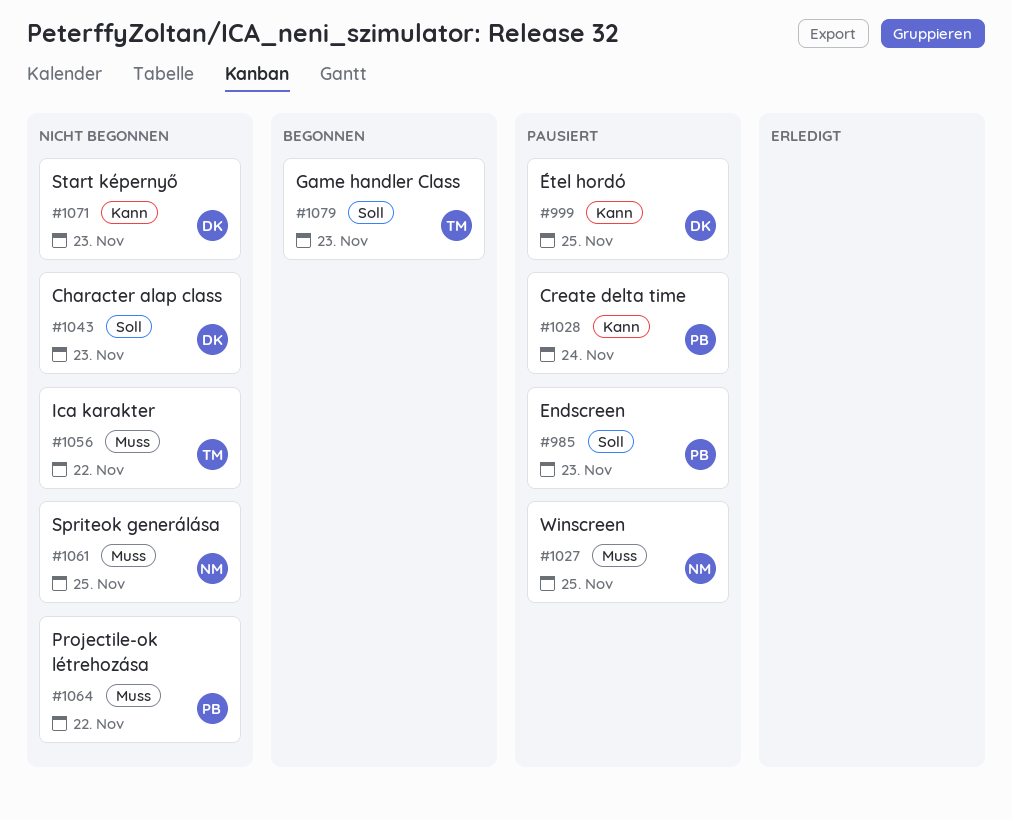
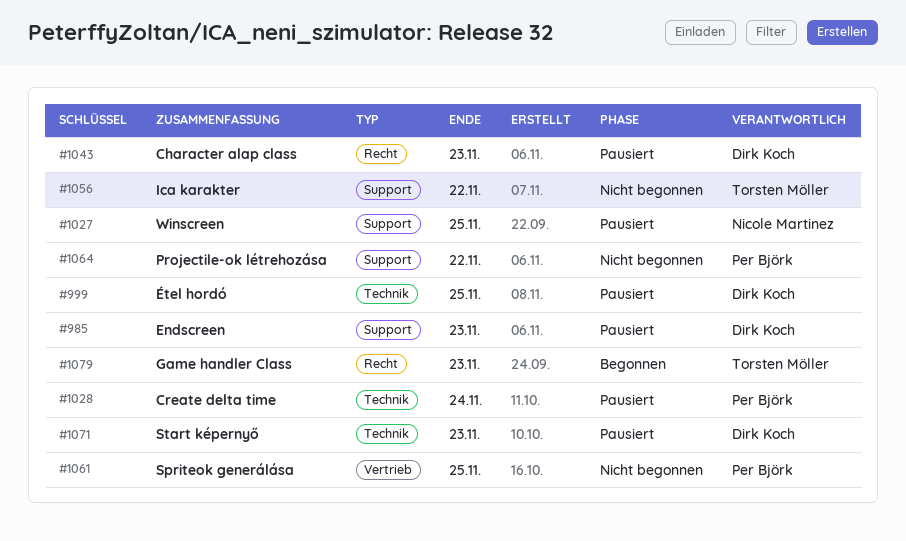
#985, owner: Per Björk -> Dirk Koch
#1043, status: Nicht begonnen -> Pausiert
#1061, owner: Nicole Martinez -> Per Björk
#1071, status: Nicht begonnen -> Pausiert

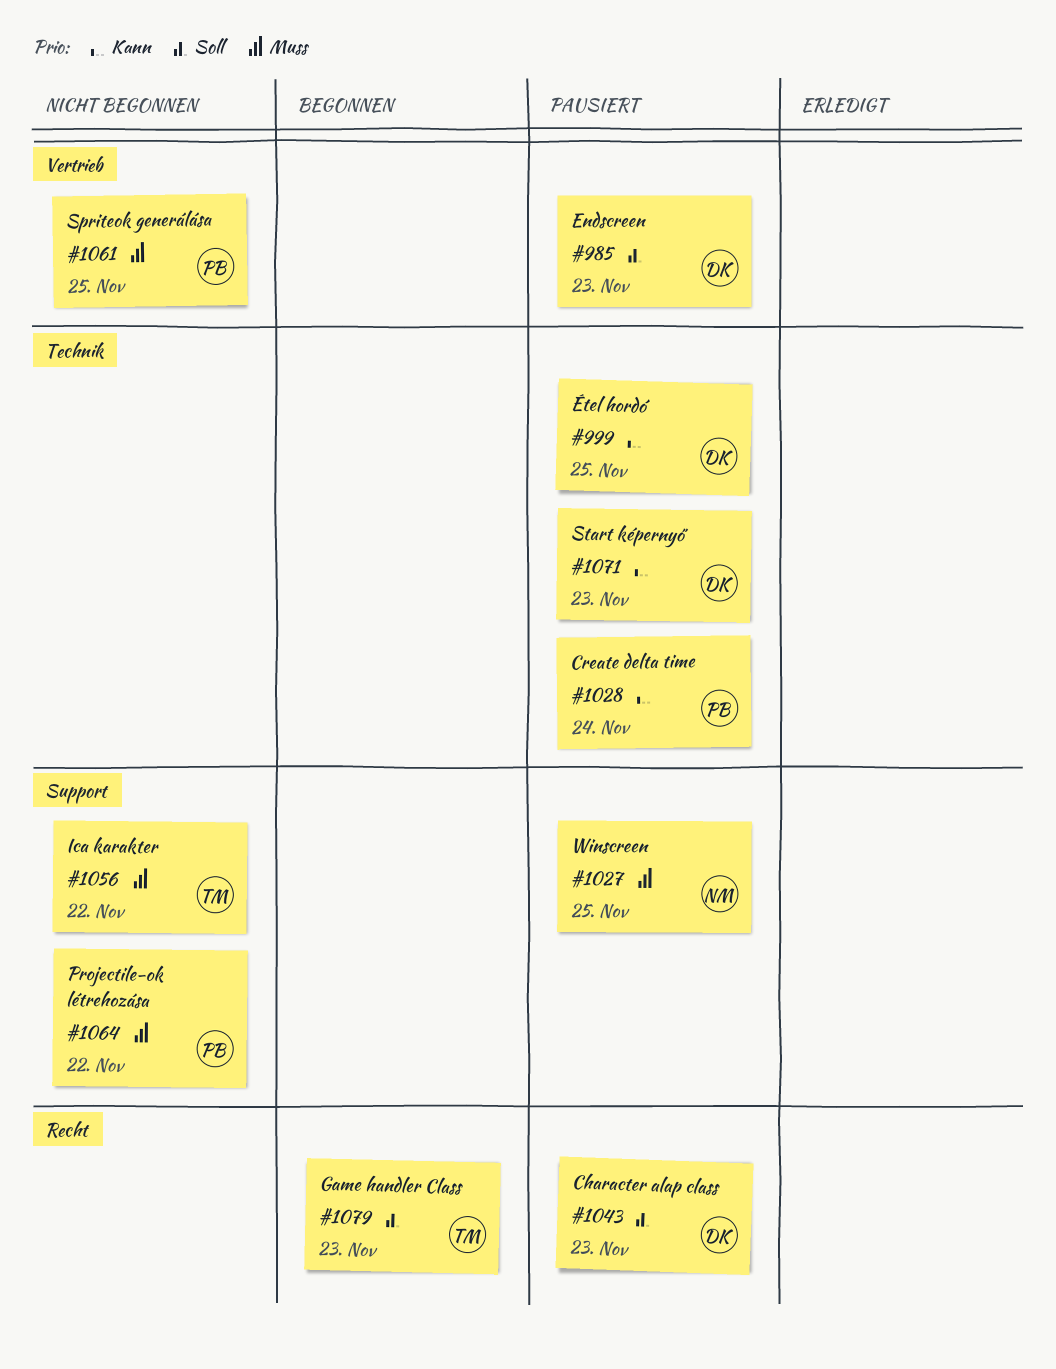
#985, label: Support -> Vertrieb

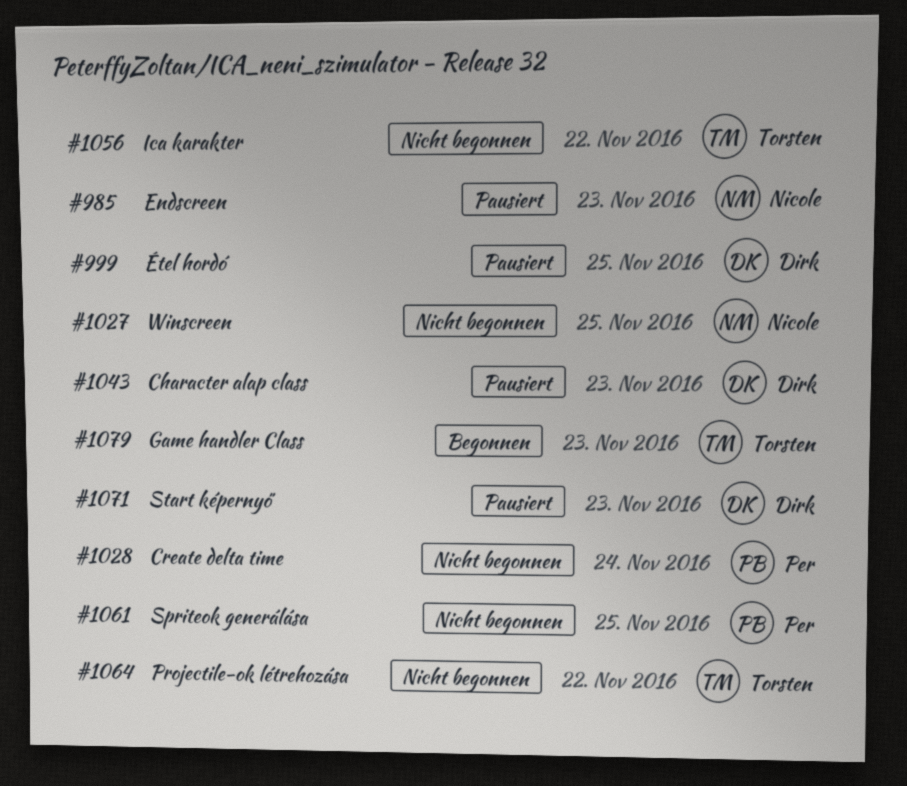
#985, owner: Dirk -> Nicole
#1027, status: Pausiert -> Nicht begonnen
#1028, status: Pausiert -> Nicht begonnen
#1064, owner: Per -> Torsten

